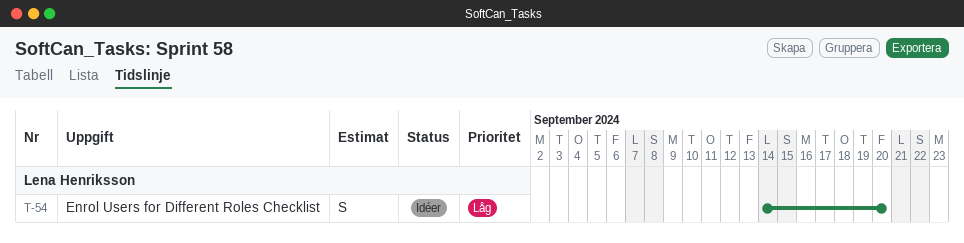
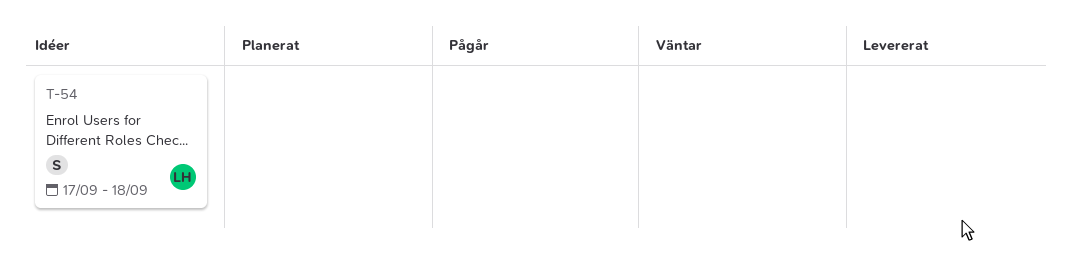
T-54, start: Sep 14 -> Sep 17
T-54, due: Sep 20 -> Sep 18

